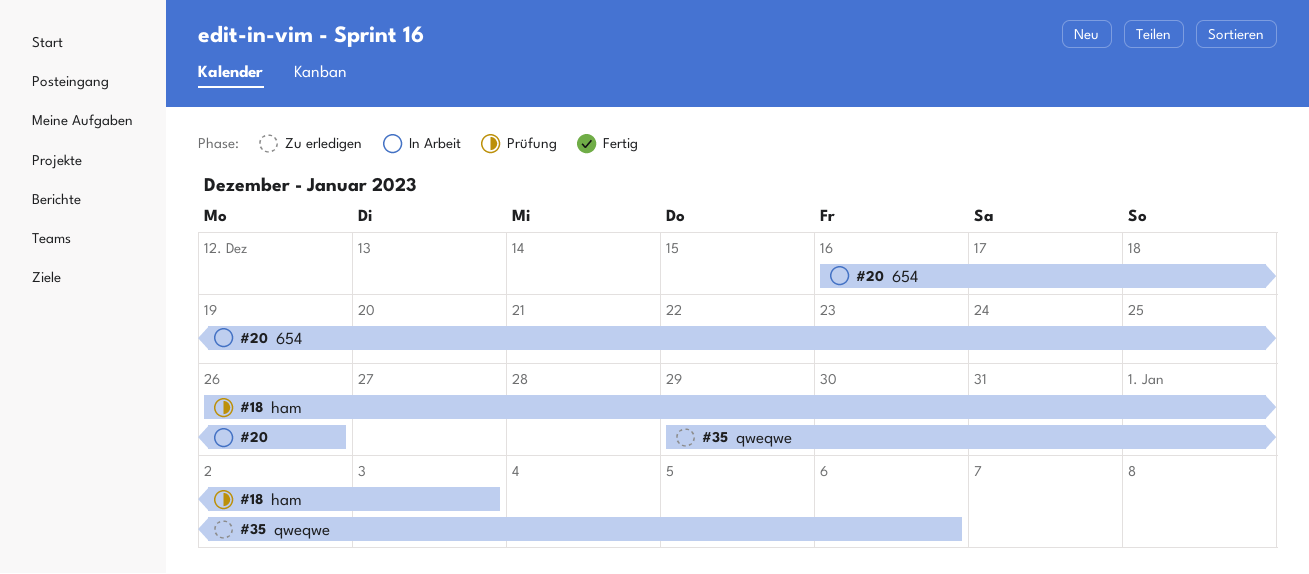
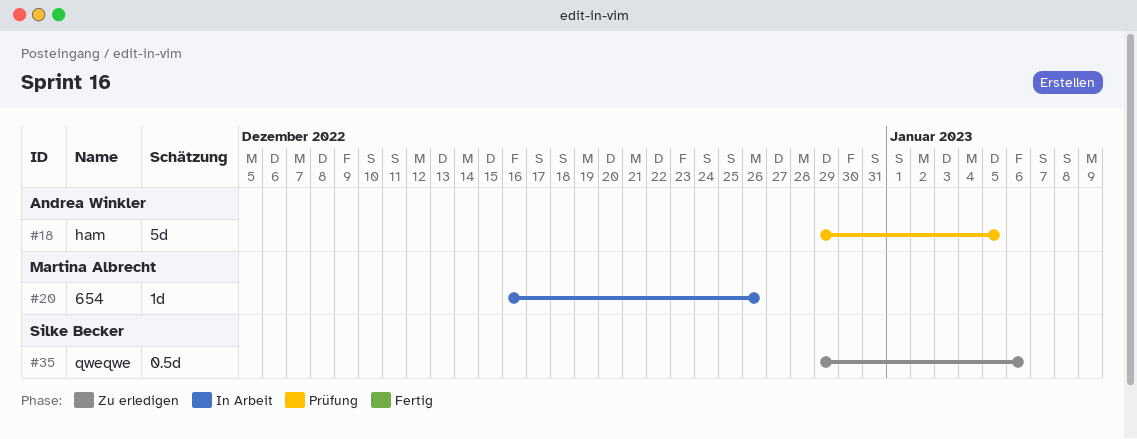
#18, start: Dec 26 -> Dec 29
#18, due: Jan 3 -> Jan 5

